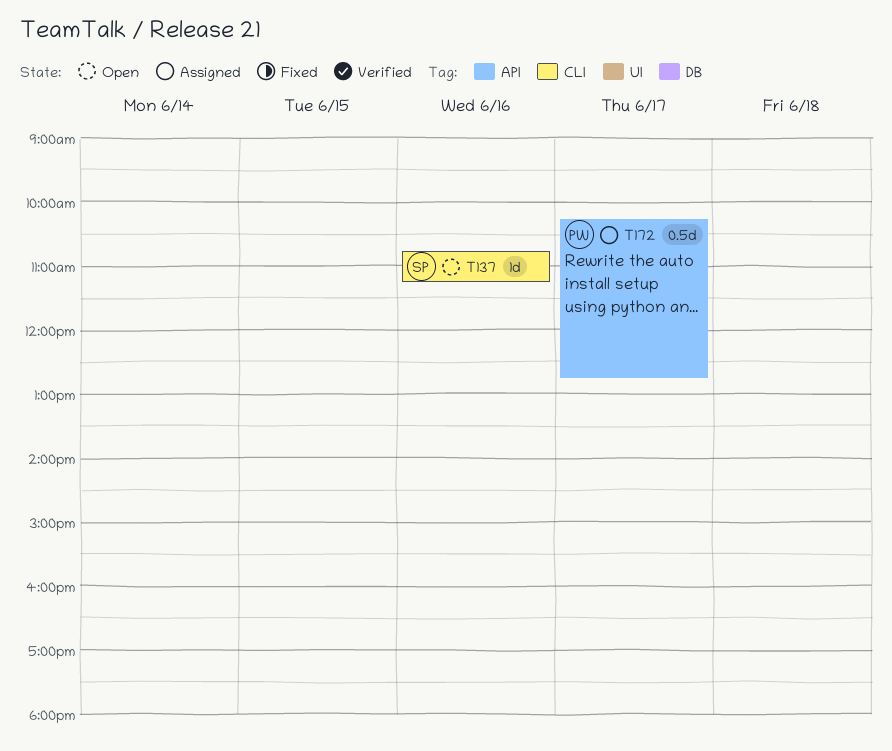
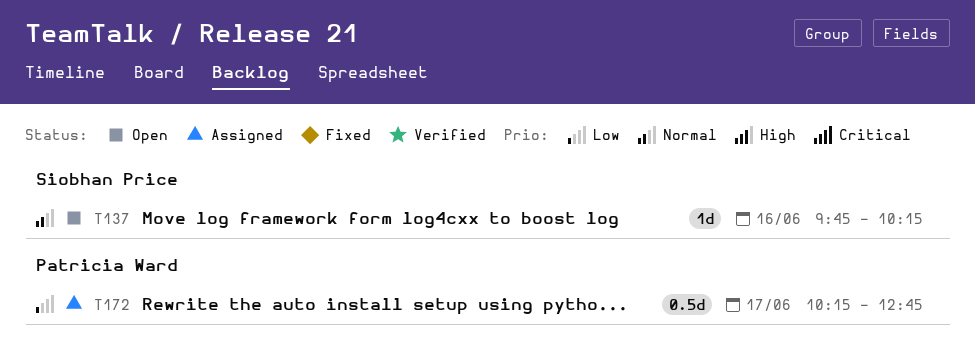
T137, begins: 10:45 -> 09:45
T137, ends: 11:15 -> 10:15

